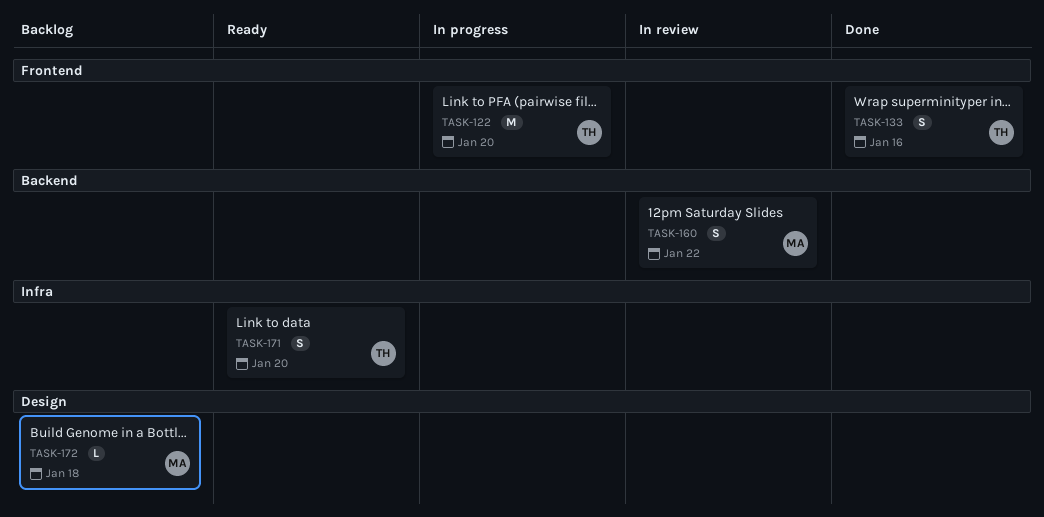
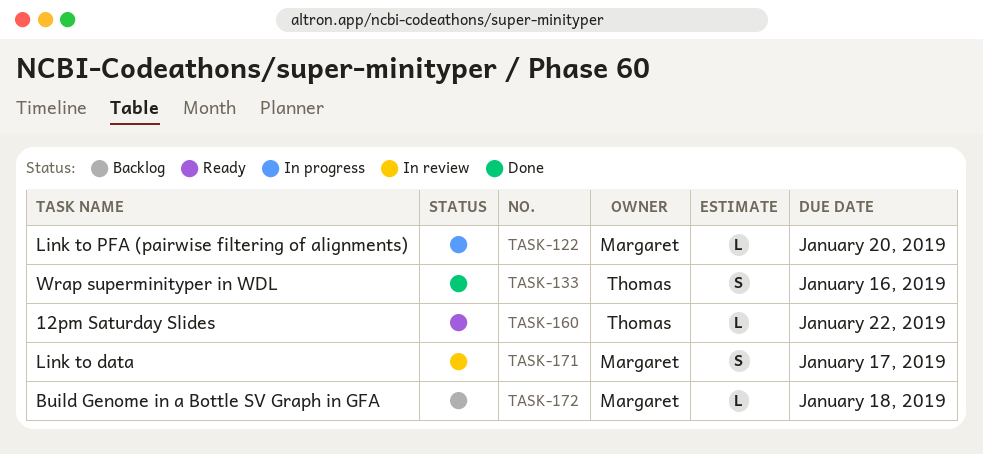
TASK-122, owner: Thomas -> Margaret
TASK-122, estimate: M -> L
TASK-160, status: In review -> Ready
TASK-160, owner: Margaret -> Thomas
TASK-160, estimate: S -> L
TASK-171, status: Ready -> In review
TASK-171, owner: Thomas -> Margaret
TASK-171, due: Jan 20 -> Jan 17

